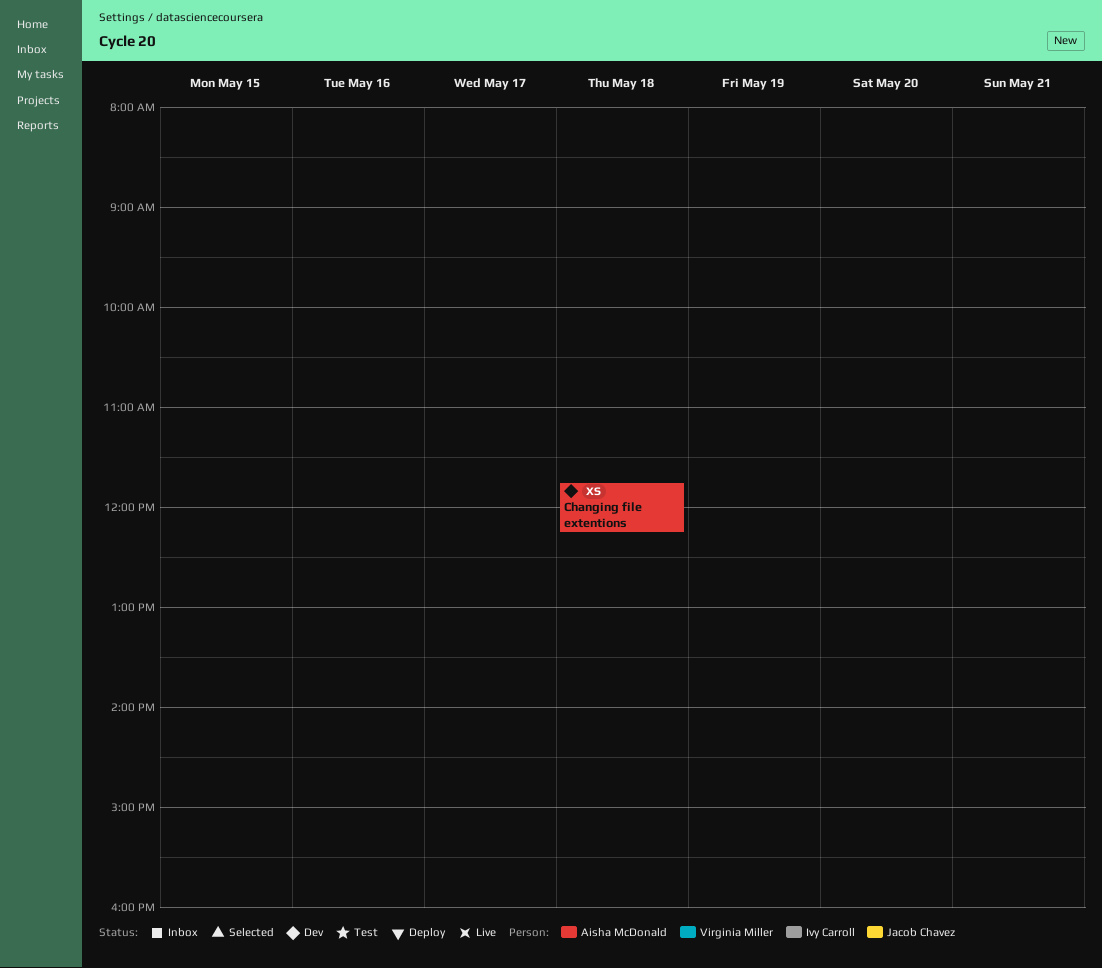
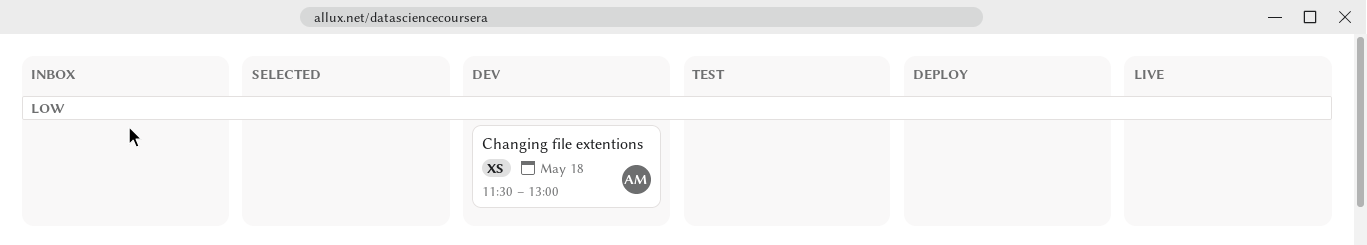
Changing file extentions, begins: 11:45 -> 11:30
Changing file extentions, ends: 12:15 -> 13:00

